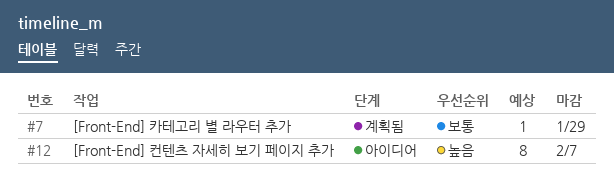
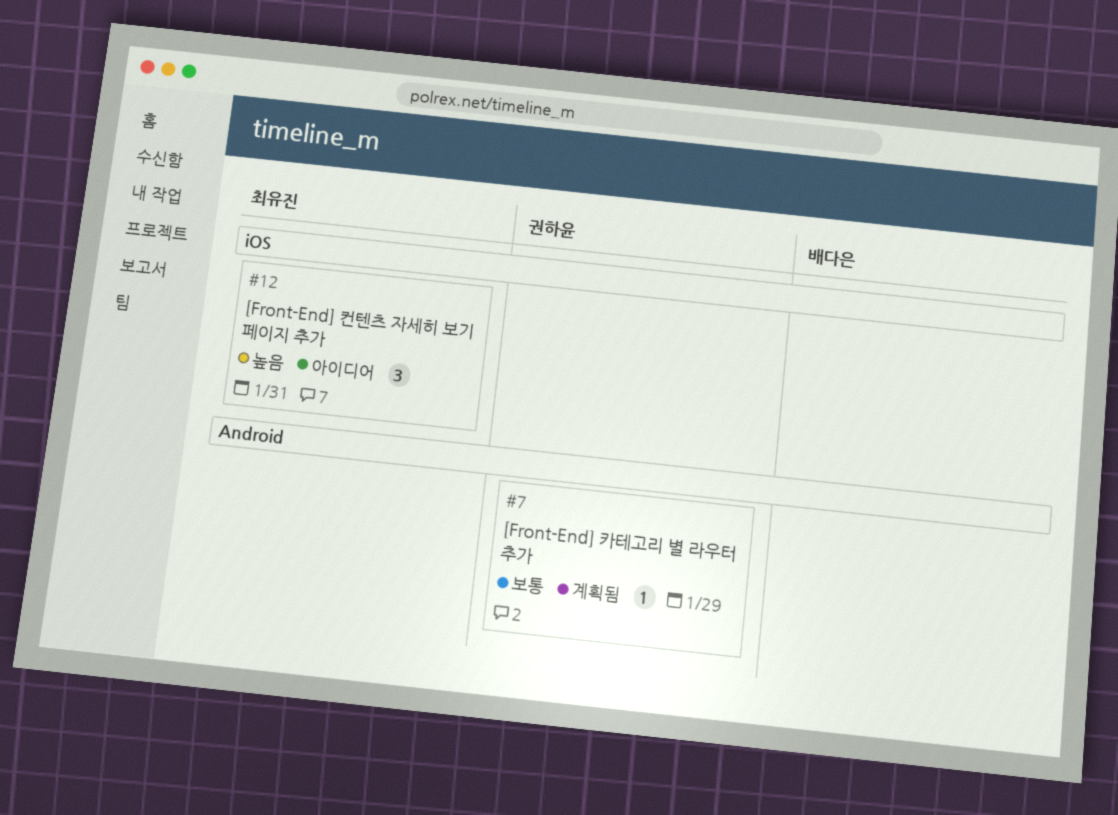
#12, estimate: 8 -> 3
#12, due: Feb 7 -> Jan 31

